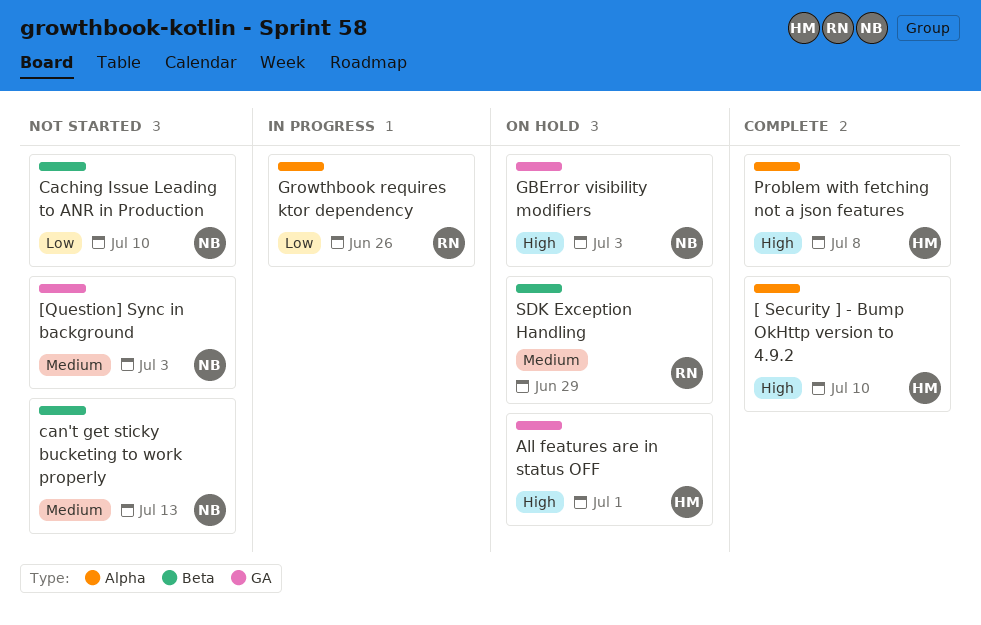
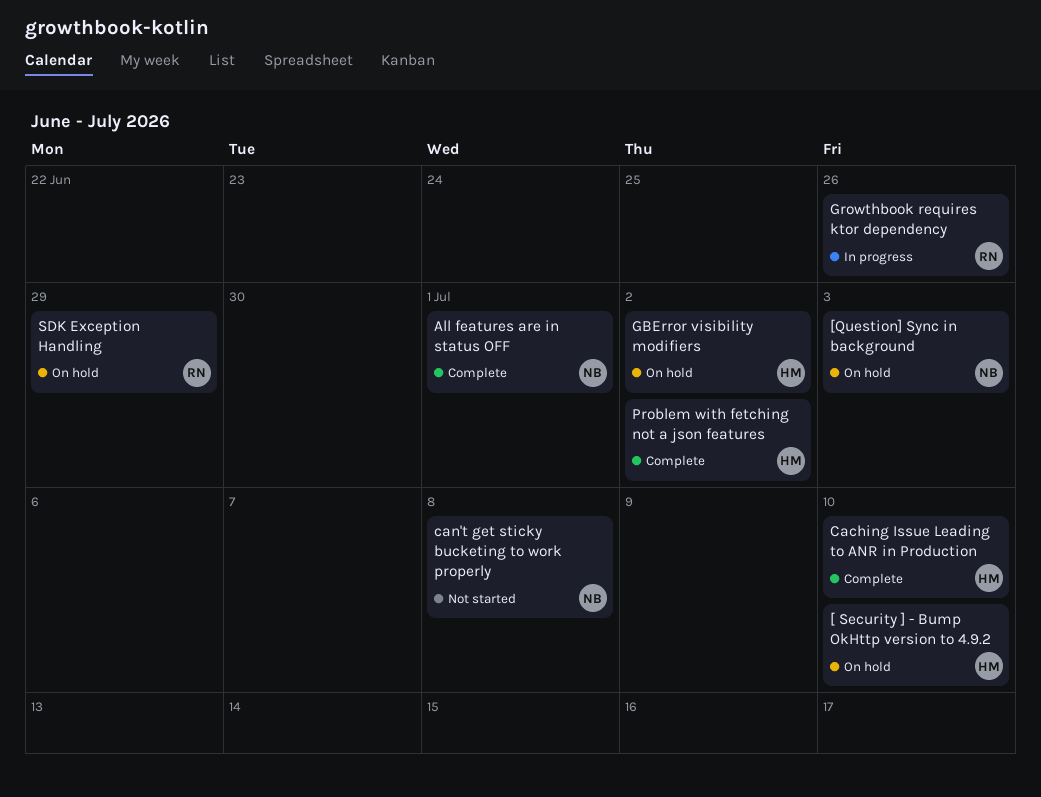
[ Security ] - Bump OkHttp version to 4.9.2, status: Complete -> On hold
[Question] Sync in background, status: Not started -> On hold
All features are in status OFF, status: On hold -> Complete
All features are in status OFF, owner: HM -> NB
Caching Issue Leading to ANR in Production, status: Not started -> Complete
Caching Issue Leading to ANR in Production, owner: NB -> HM
can't get sticky bucketing to work properly, due: Jul 13 -> Jul 8
GBError visibility modifiers, owner: NB -> HM
GBError visibility modifiers, due: Jul 3 -> Jul 2
Problem with fetching not a json features, due: Jul 8 -> Jul 2

